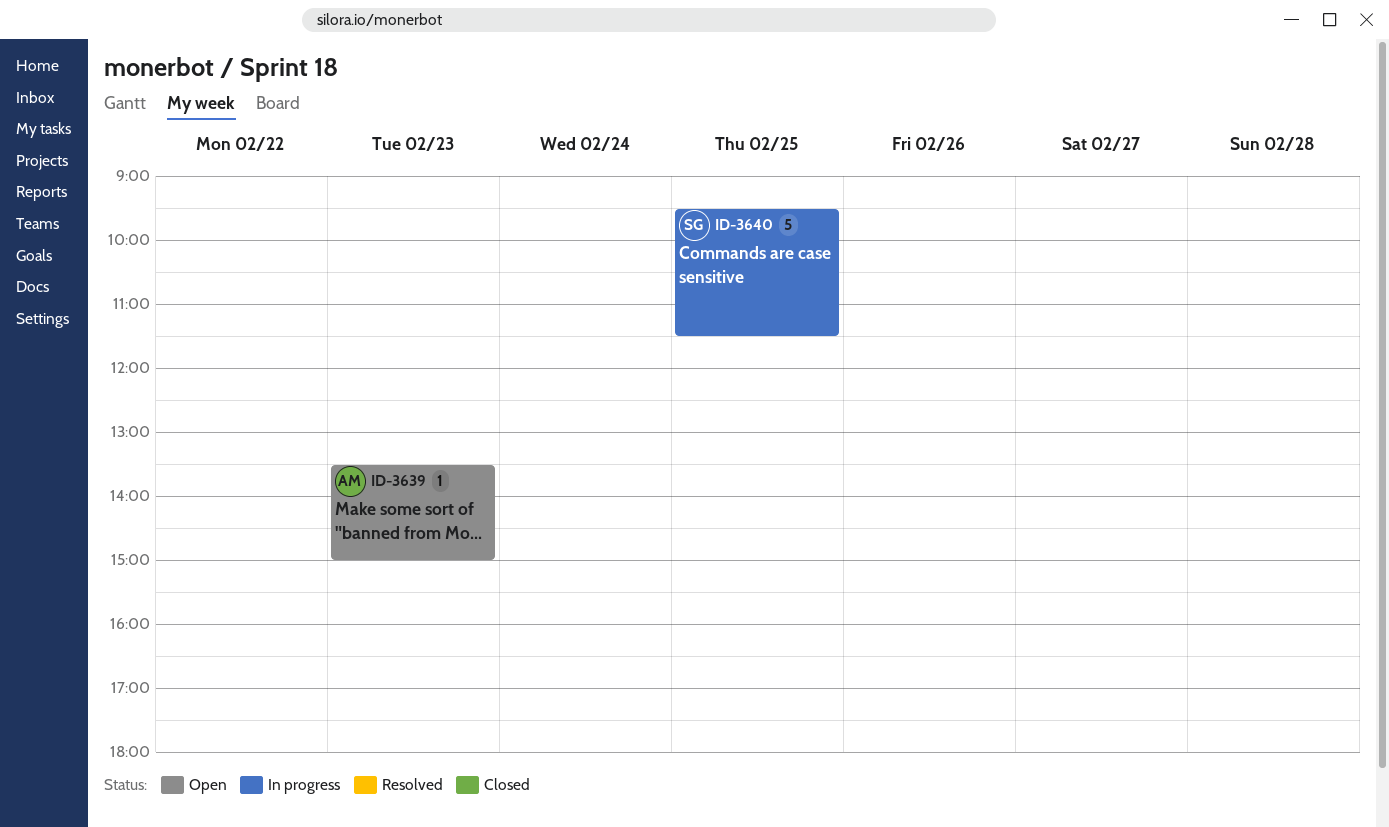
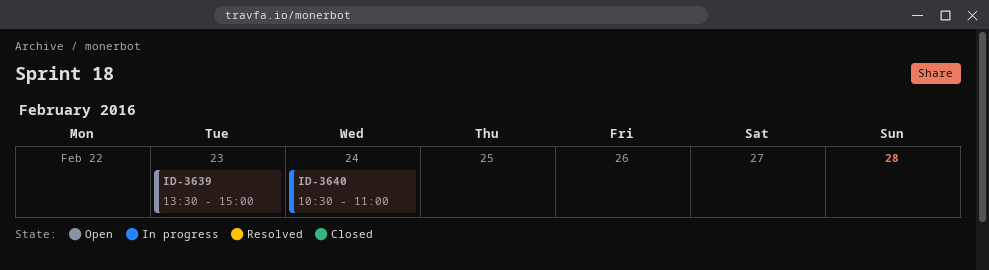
ID-3640, day: Feb 25 -> Feb 24
ID-3640, begins: 09:30 -> 10:30
ID-3640, ends: 11:30 -> 11:00

